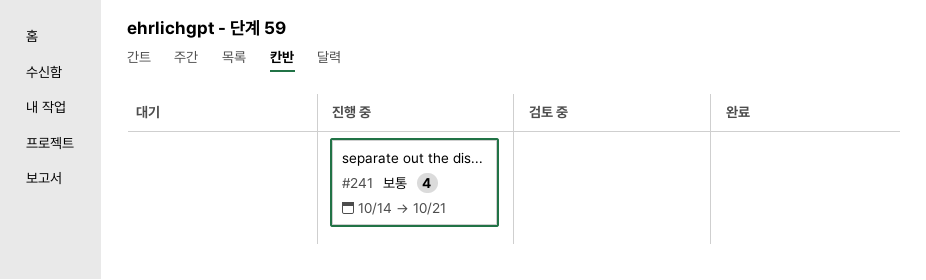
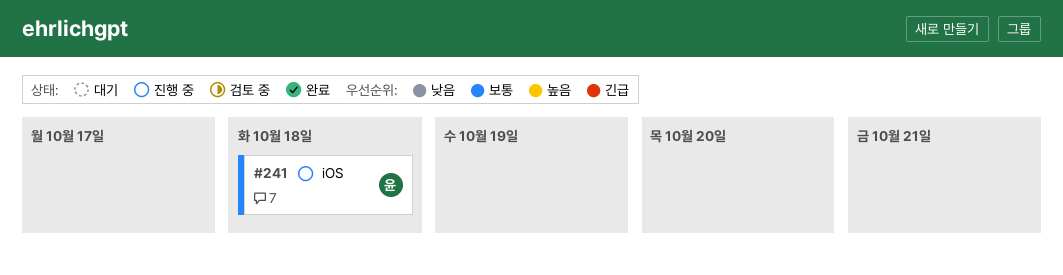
#241, due: Oct 21 -> Oct 18

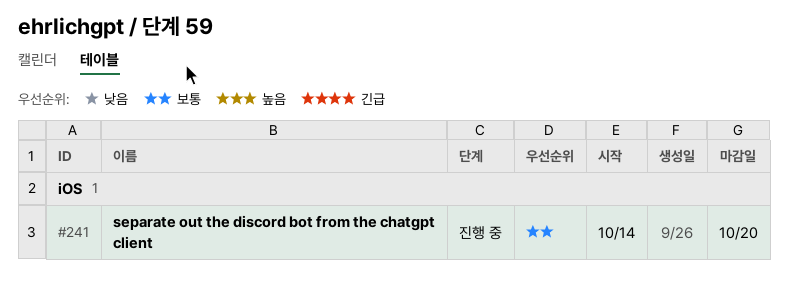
#241, due: Oct 18 -> Oct 20

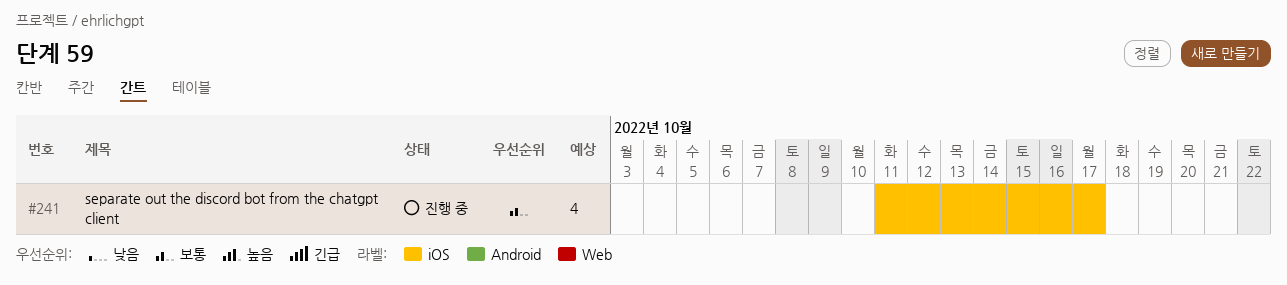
#241, start: Oct 14 -> Oct 11
#241, due: Oct 20 -> Oct 17

